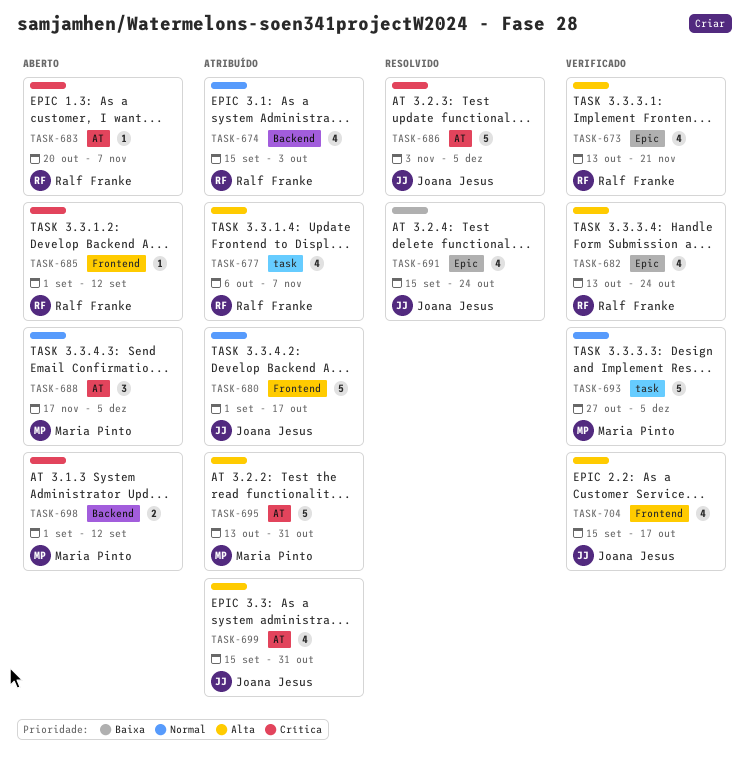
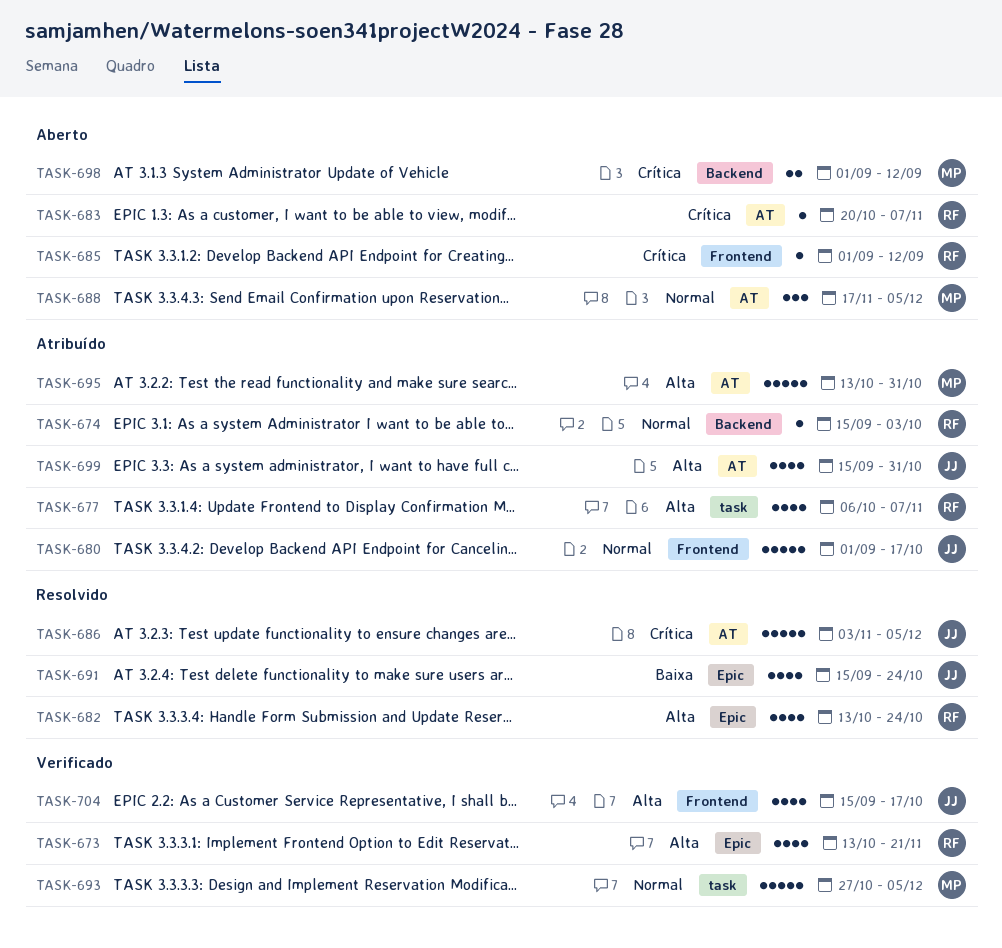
TASK-674, estimate: 4 -> 1
TASK-682, status: Verificado -> Resolvido

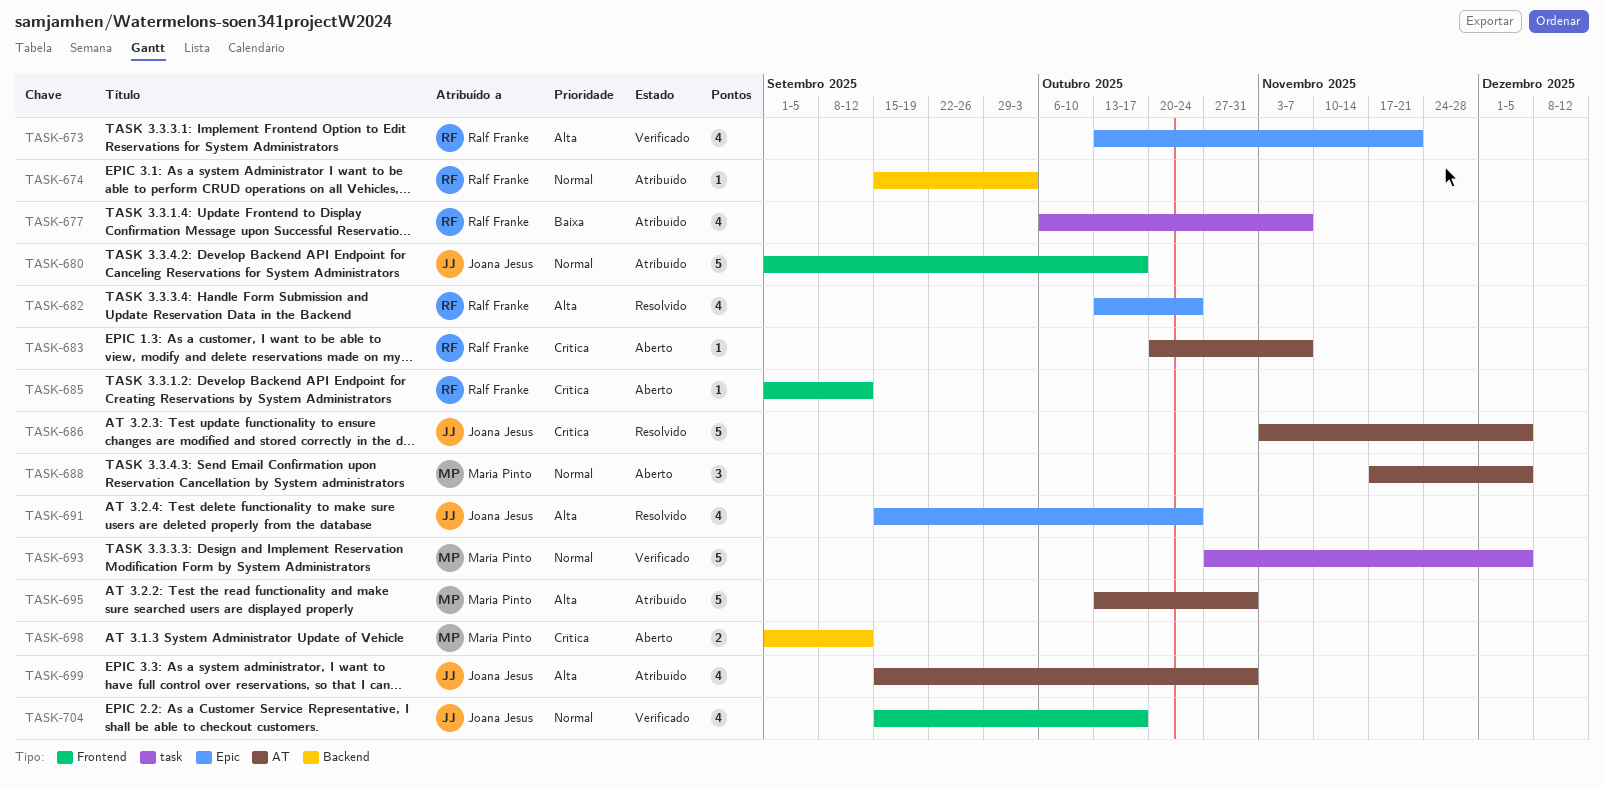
TASK-677, priority: Alta -> Baixa
TASK-691, priority: Baixa -> Alta
TASK-704, priority: Alta -> Normal

